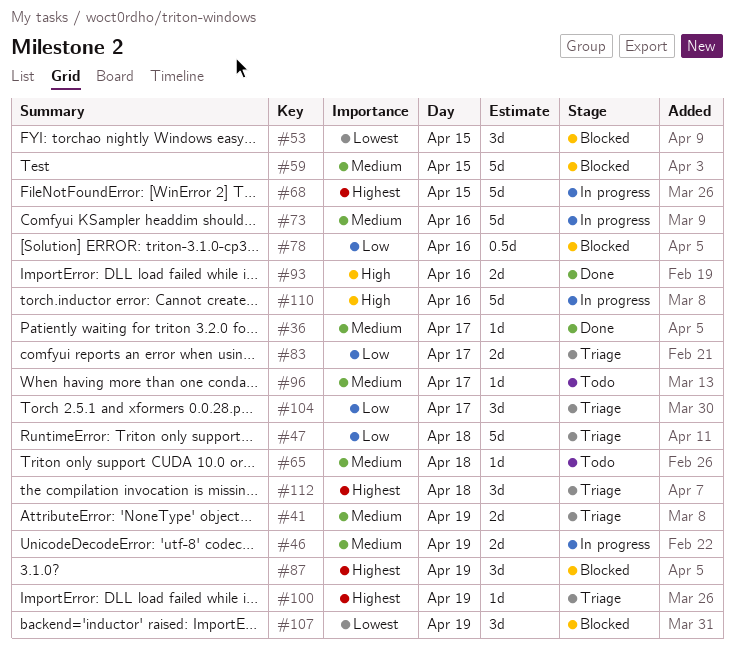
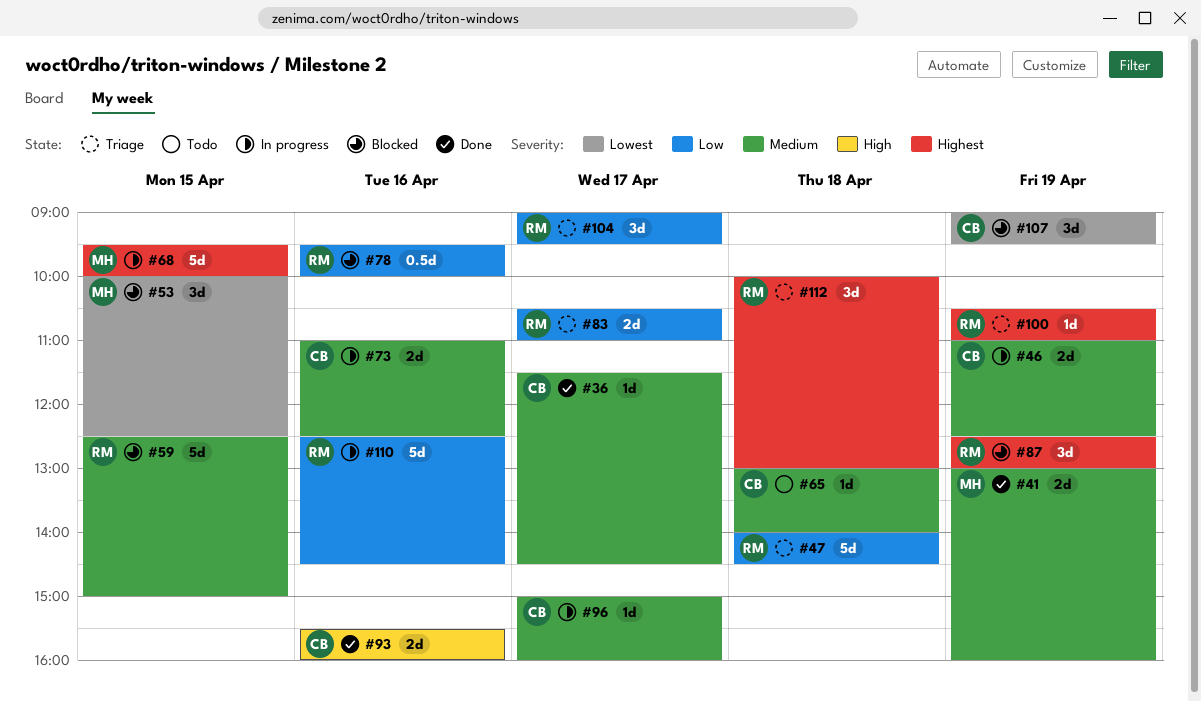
#41, status: Triage -> Done
#73, estimate: 5d -> 2d
#96, status: Todo -> In progress
#110, priority: High -> Low

